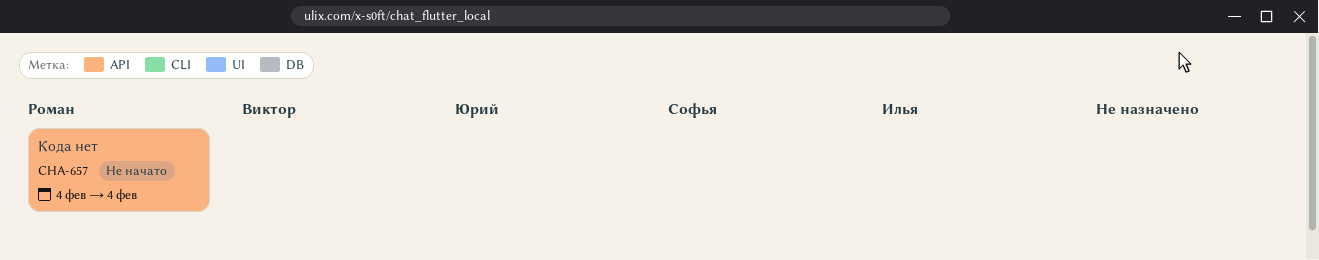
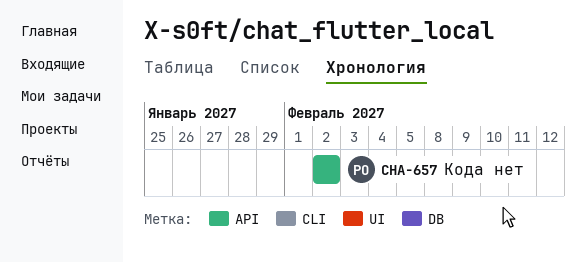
CHA-657, start: Feb 4 -> Feb 2
CHA-657, due: Feb 4 -> Feb 2

